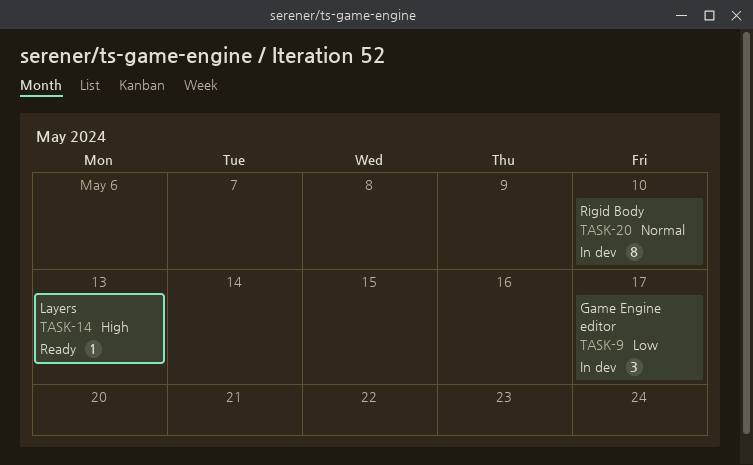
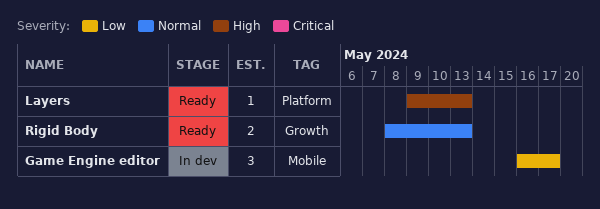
Rigid Body, status: In dev -> Ready
Rigid Body, estimate: 8 -> 2
Rigid Body, due: May 10 -> May 13

